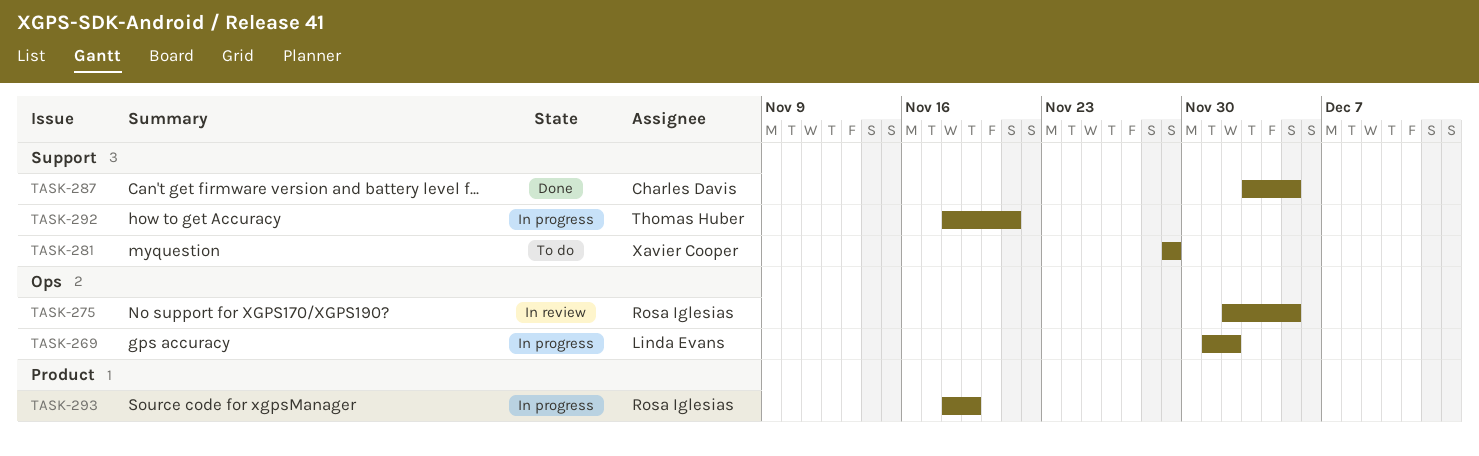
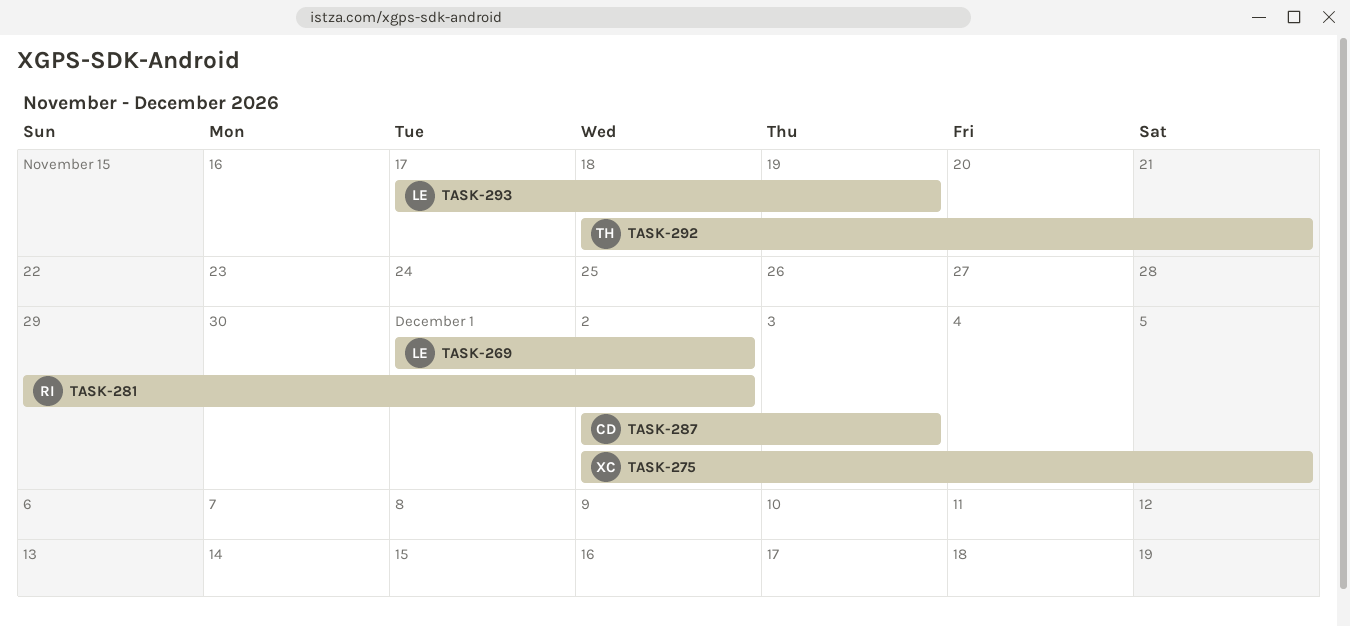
TASK-275, owner: Rosa Iglesias -> Xavier Cooper
TASK-281, owner: Xavier Cooper -> Rosa Iglesias
TASK-281, due: Nov 29 -> Dec 2
TASK-287, start: Dec 3 -> Dec 2
TASK-287, due: Dec 5 -> Dec 3
TASK-293, owner: Rosa Iglesias -> Linda Evans
TASK-293, start: Nov 18 -> Nov 17

